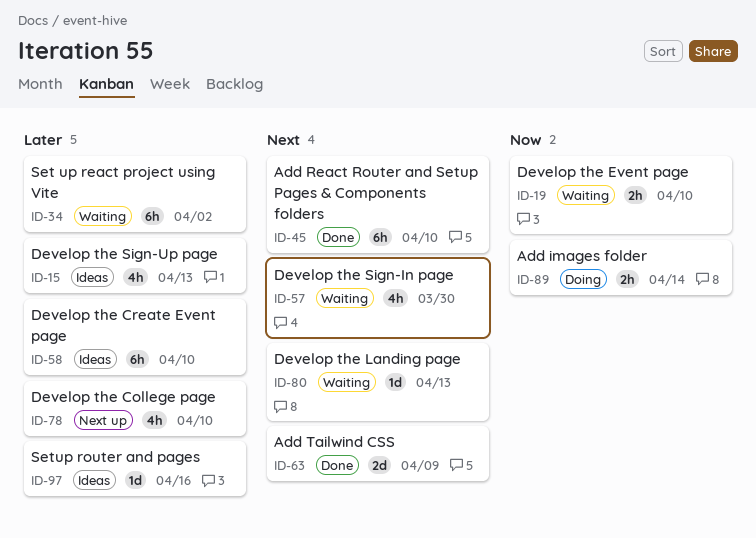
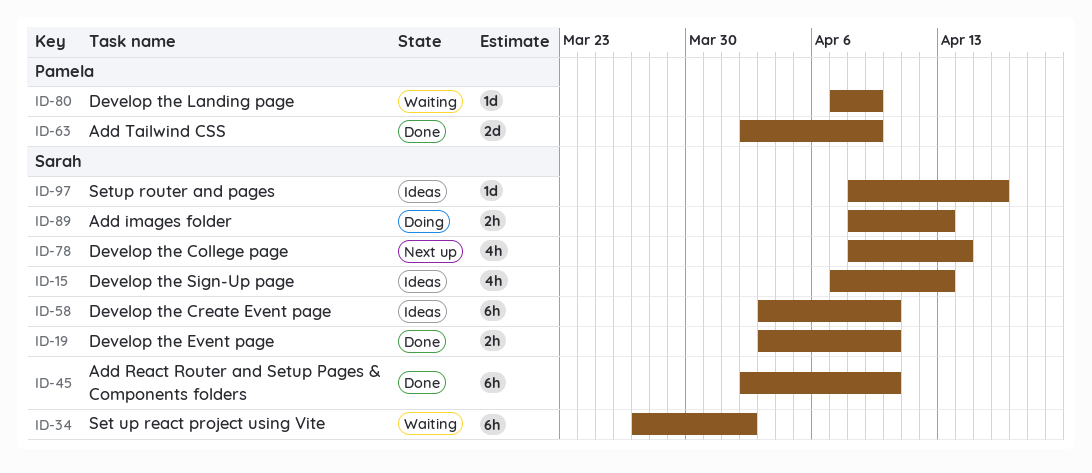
ID-19, status: Waiting -> Done
ID-57: present -> none
ID-78, due: Apr 10 -> Apr 14
ID-80, due: Apr 13 -> Apr 9
ID-89, due: Apr 14 -> Apr 13

